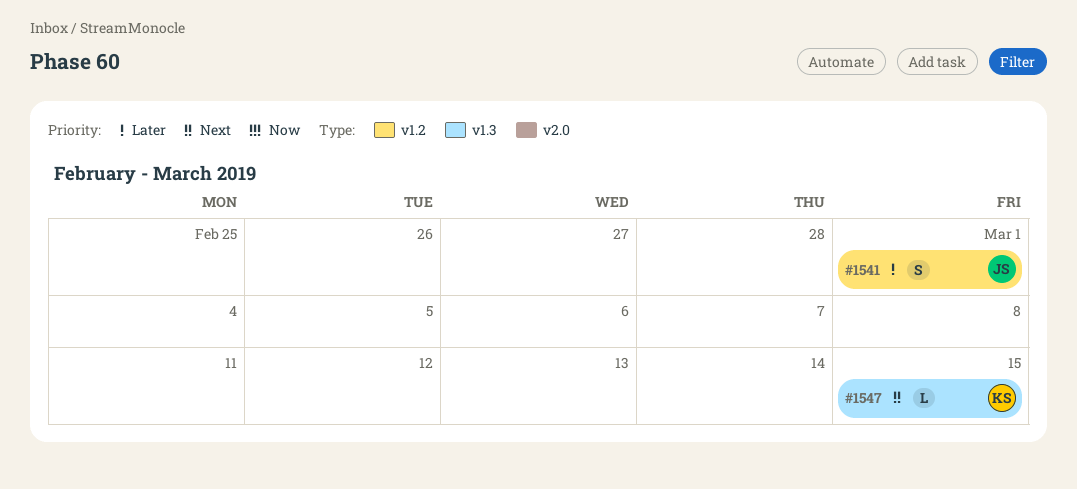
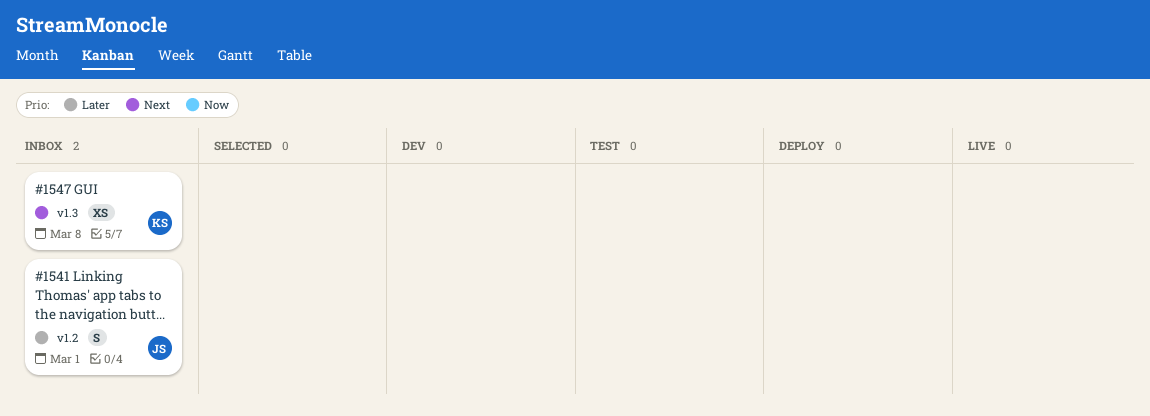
#1547, estimate: L -> XS
#1547, due: Mar 15 -> Mar 8

